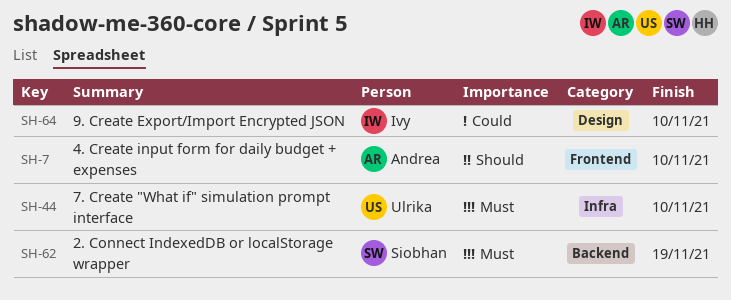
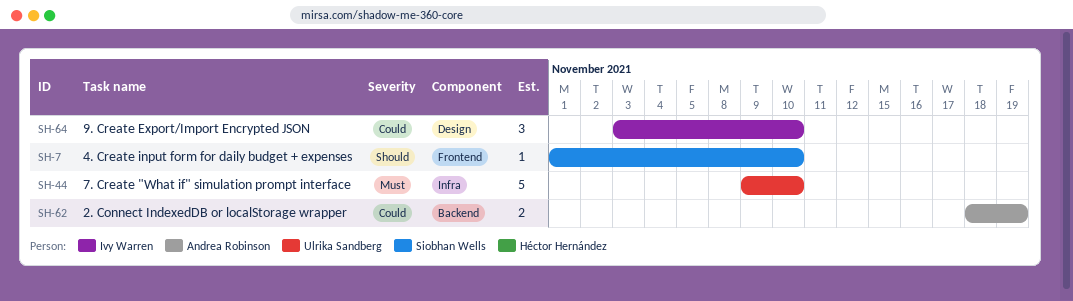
SH-7, owner: Andrea Robinson -> Siobhan Wells
SH-62, owner: Siobhan Wells -> Andrea Robinson
SH-62, priority: Must -> Could

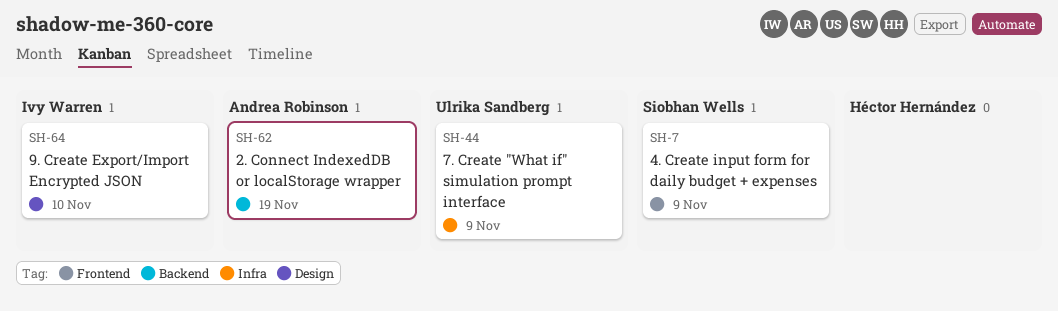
SH-7, due: Nov 10 -> Nov 9
SH-44, due: Nov 10 -> Nov 9

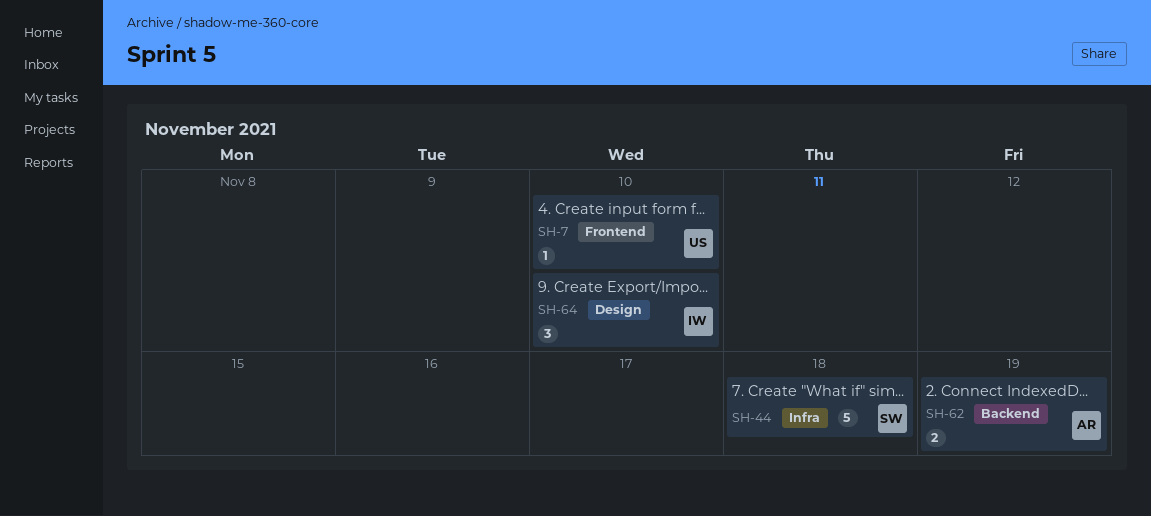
SH-7, owner: Siobhan Wells -> Ulrika Sandberg
SH-7, due: Nov 9 -> Nov 10
SH-44, owner: Ulrika Sandberg -> Siobhan Wells
SH-44, due: Nov 9 -> Nov 18

